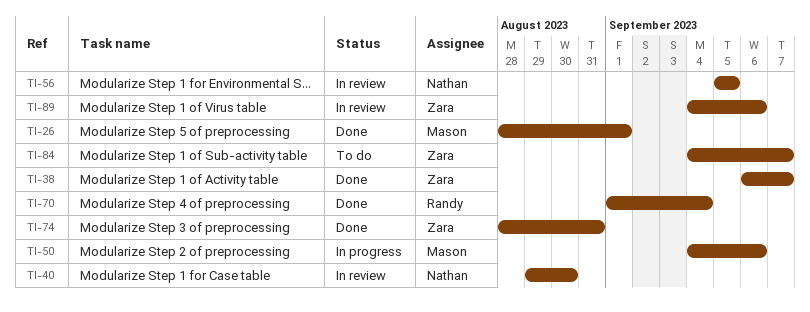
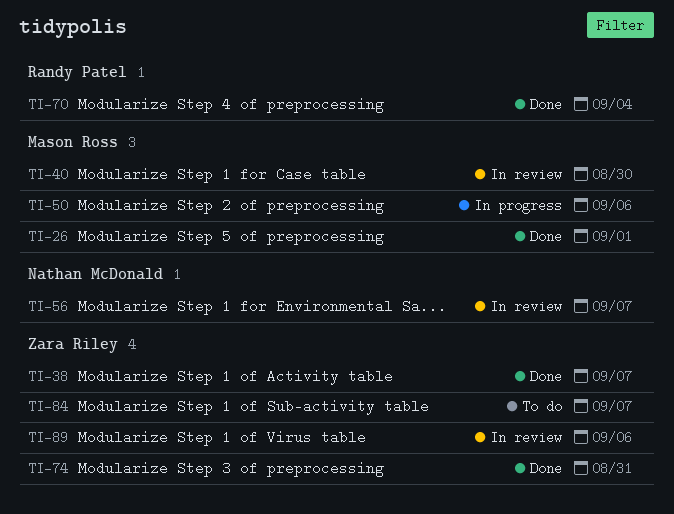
TI-40, owner: Nathan McDonald -> Mason Ross
TI-56, due: Sep 5 -> Sep 7

